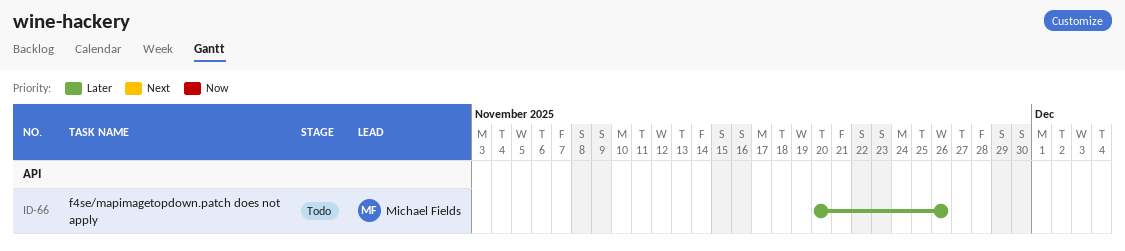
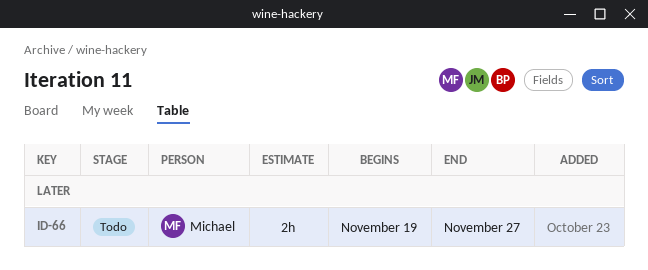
ID-66, start: Nov 20 -> Nov 19
ID-66, due: Nov 26 -> Nov 27

